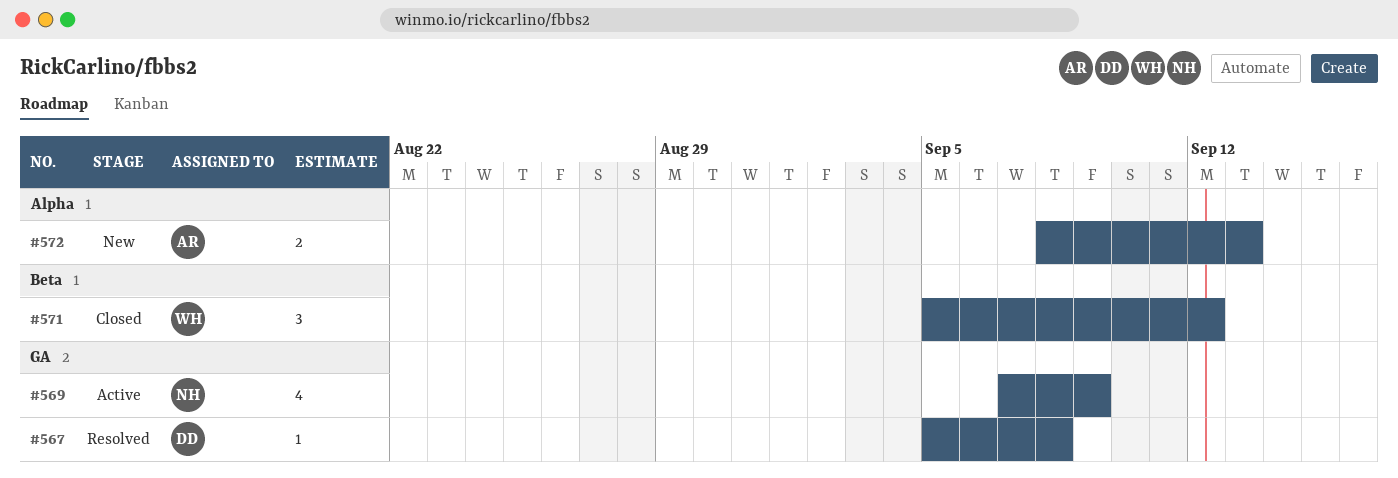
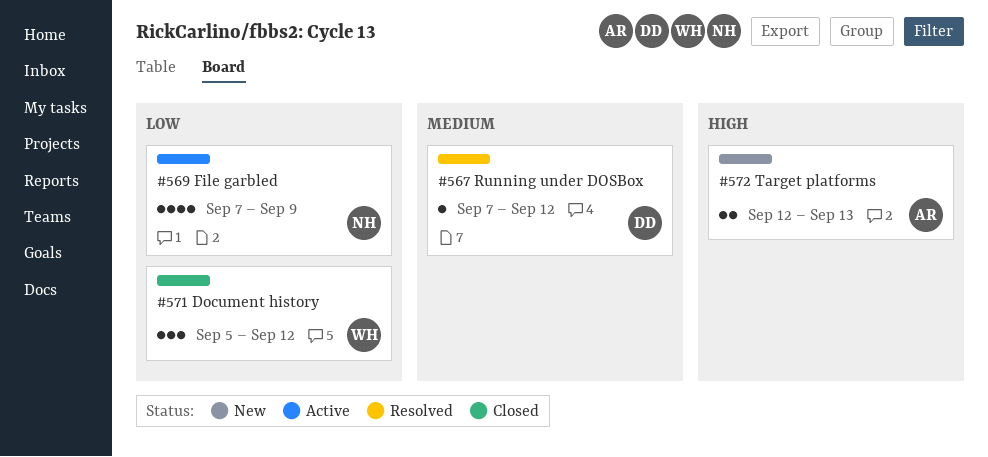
#567, start: Sep 5 -> Sep 7
#567, due: Sep 8 -> Sep 12
#572, start: Sep 8 -> Sep 12

